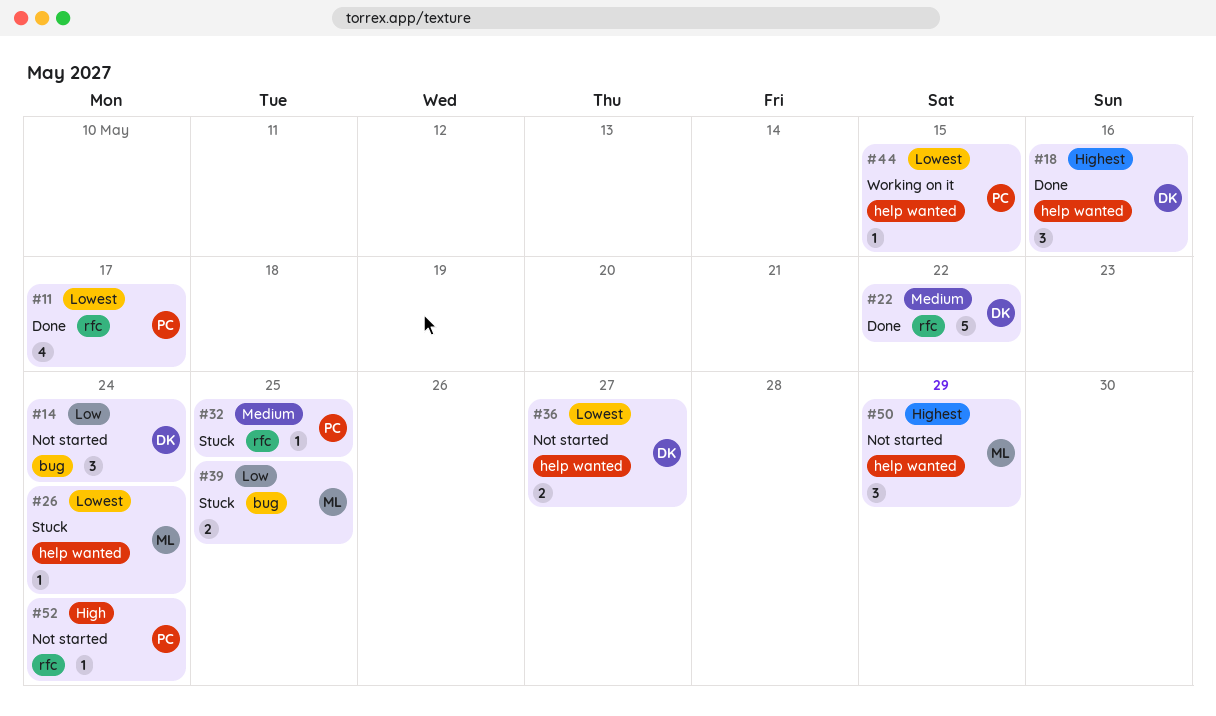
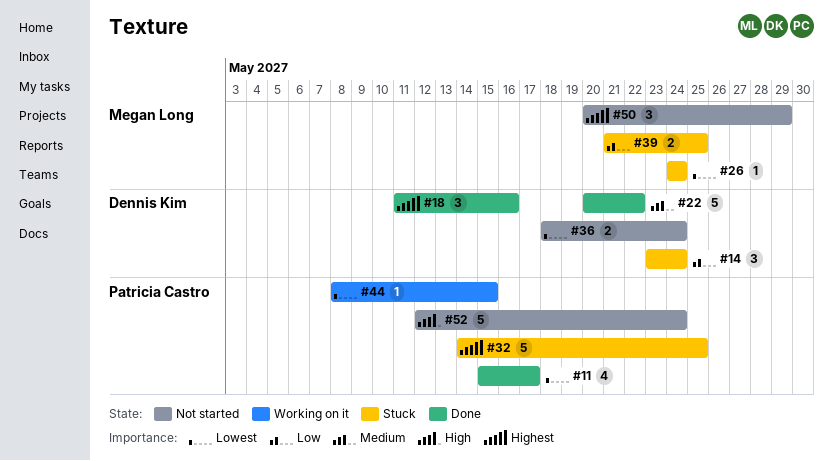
#14, status: Not started -> Stuck
#32, priority: Medium -> Highest
#32, estimate: 1 -> 5
#36, due: May 27 -> May 24
#52, estimate: 1 -> 5

